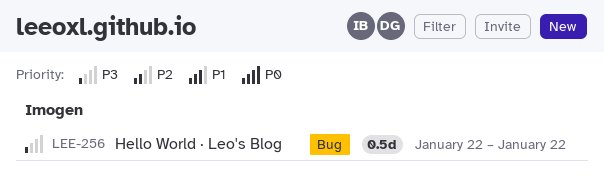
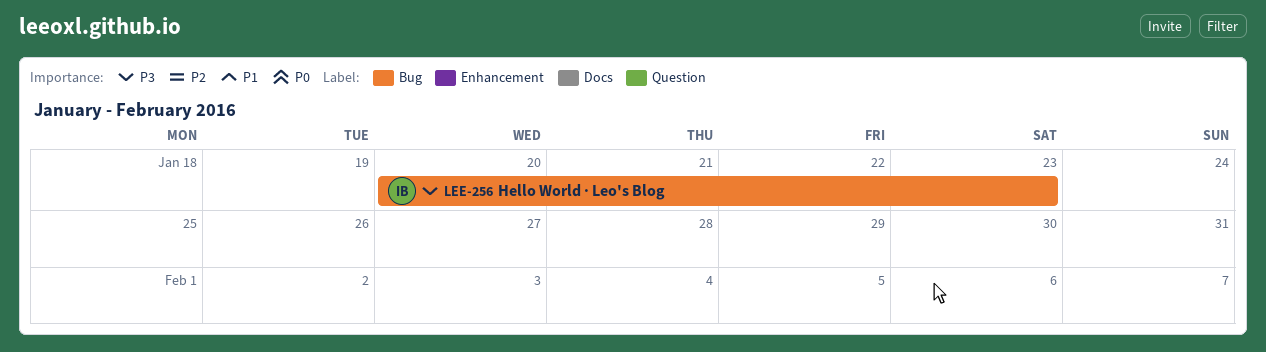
LEE-256, start: Jan 22 -> Jan 20
LEE-256, due: Jan 22 -> Jan 23

